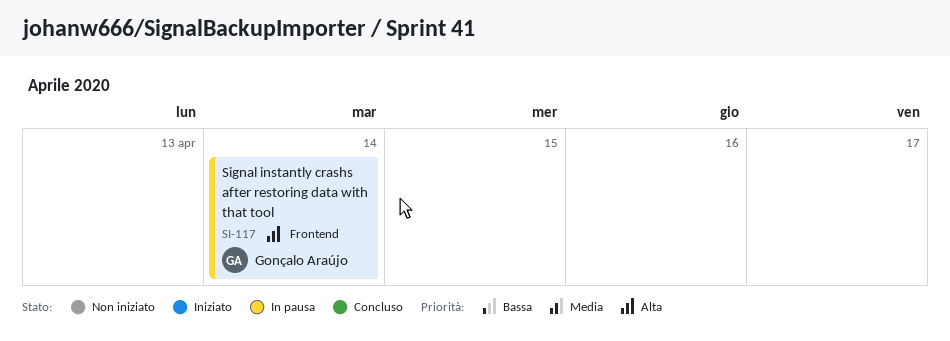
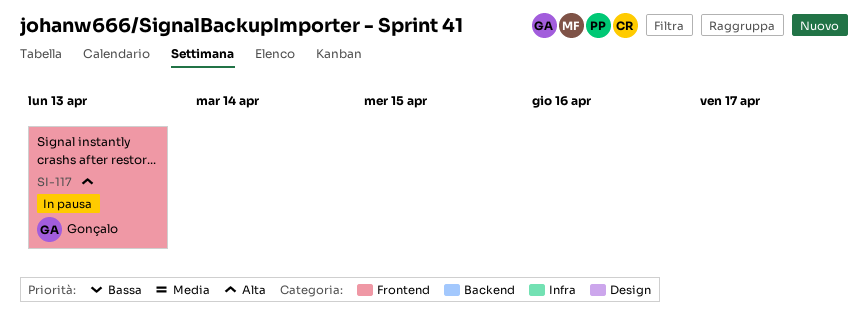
SI-117, due: Apr 14 -> Apr 13

